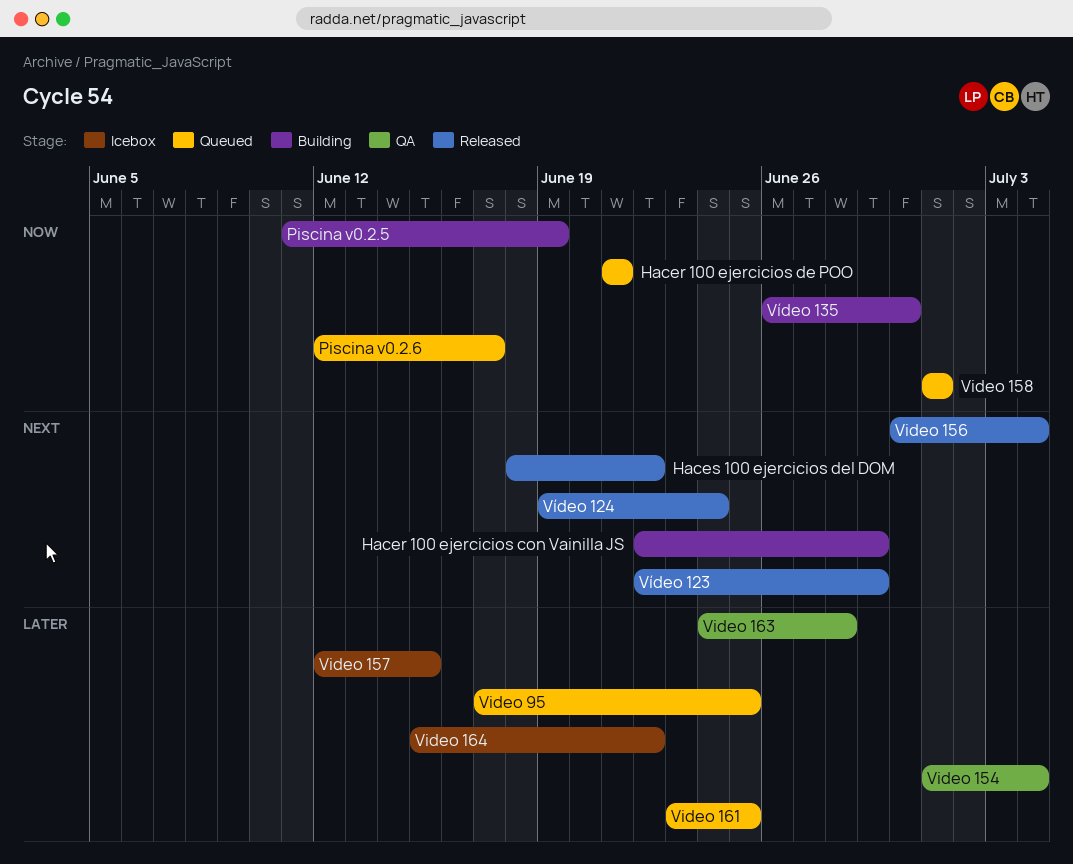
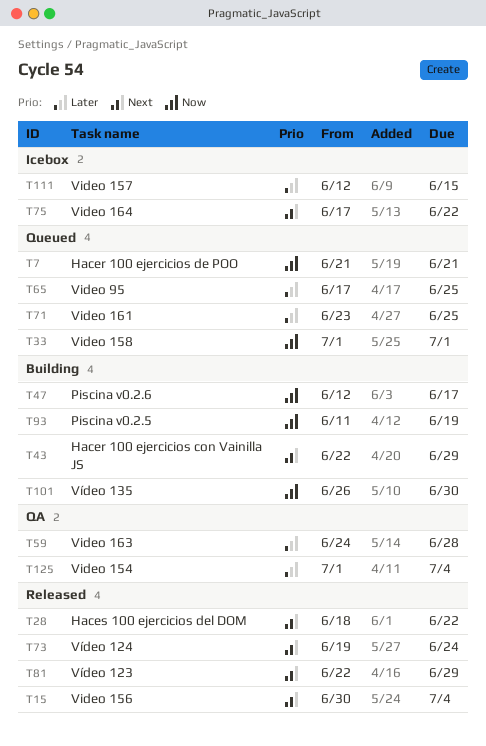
Piscina v0.2.6, status: Queued -> Building
Video 164, priority: Later -> Next
Video 164, start: Jun 15 -> Jun 17

